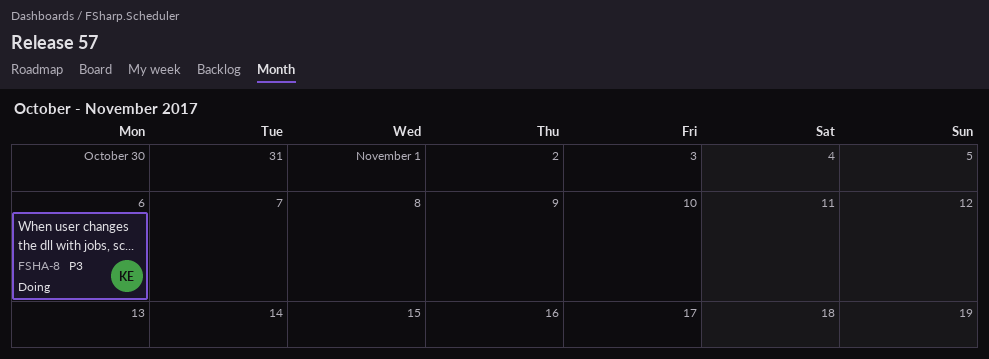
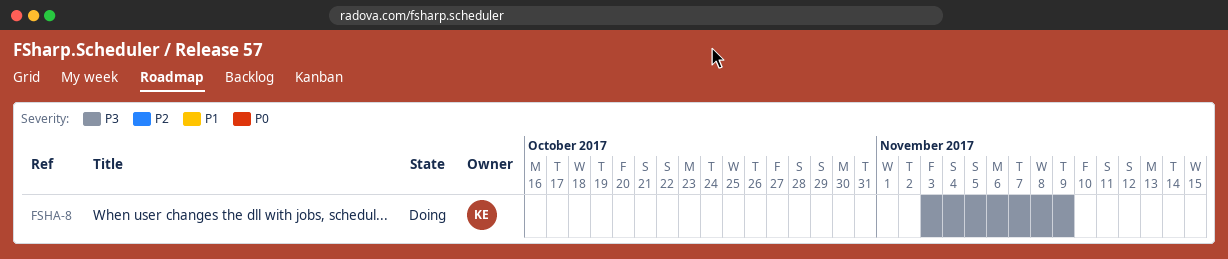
FSHA-8, due: Nov 6 -> Nov 9

